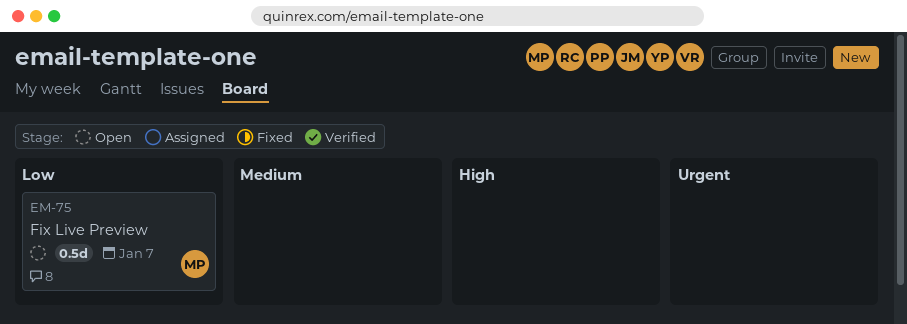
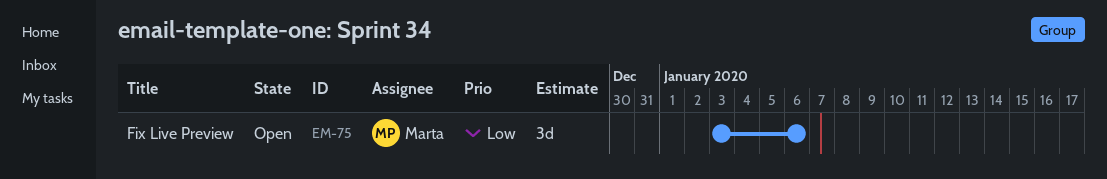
EM-75, estimate: 0.5d -> 3d
EM-75, due: Jan 7 -> Jan 6

